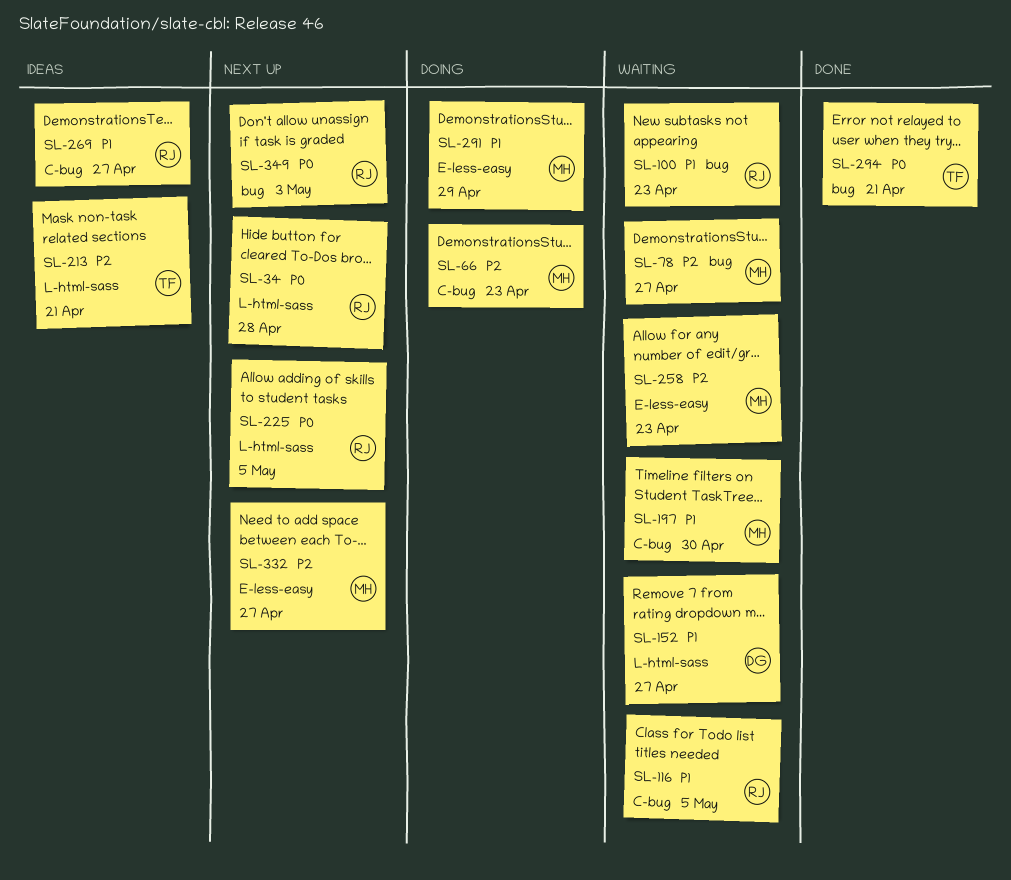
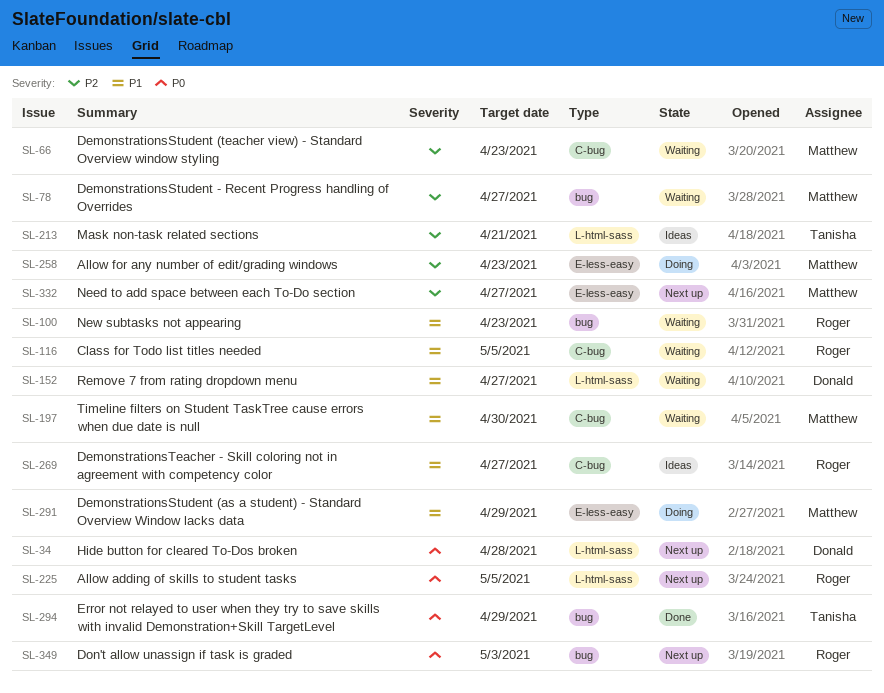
SL-34, owner: Roger -> Donald
SL-66, status: Doing -> Waiting
SL-258, status: Waiting -> Doing
SL-294, due: Apr 21 -> Apr 29

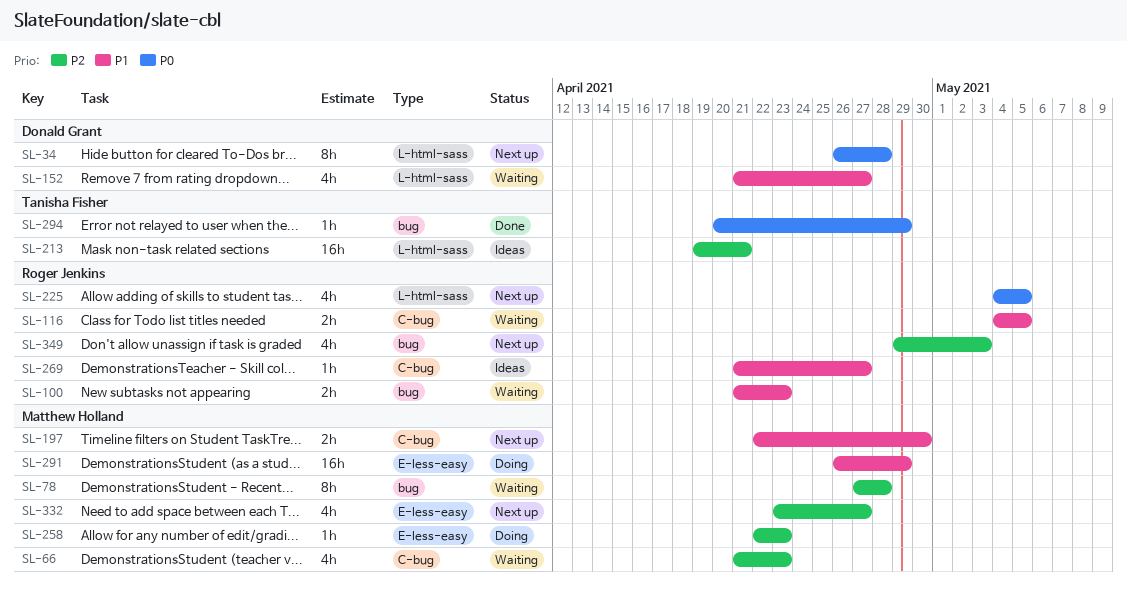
SL-78, due: Apr 27 -> Apr 28
SL-197, status: Waiting -> Next up
SL-349, priority: P0 -> P2

